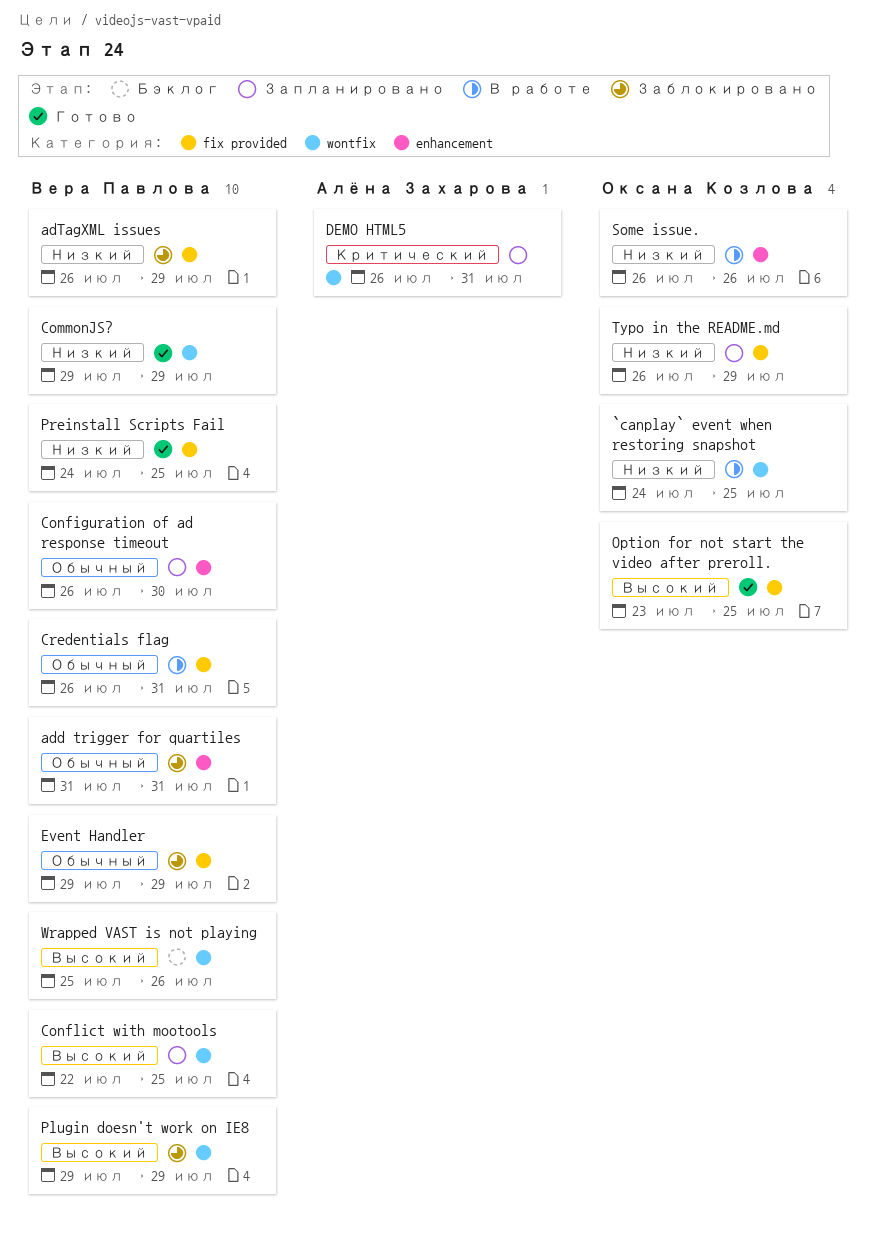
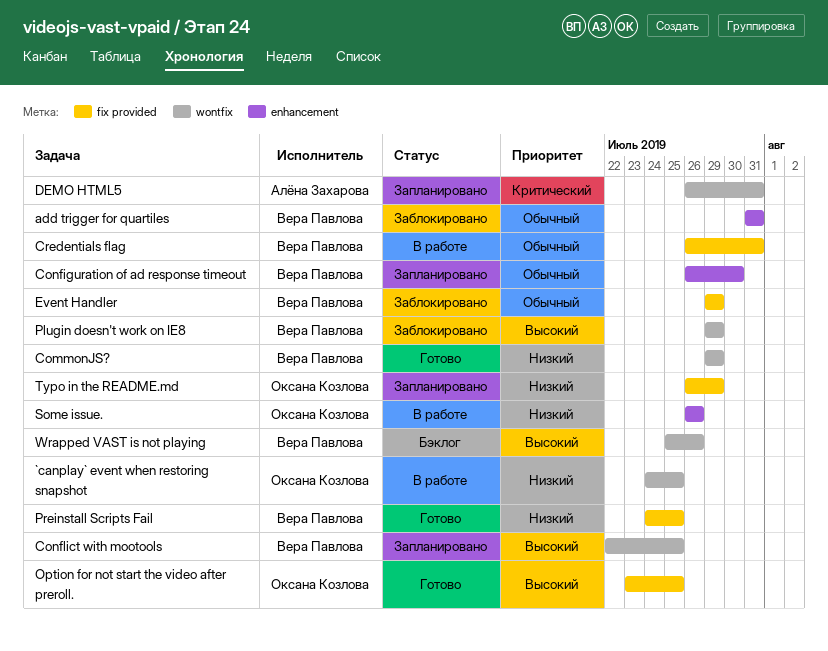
adTagXML issues: present -> none

